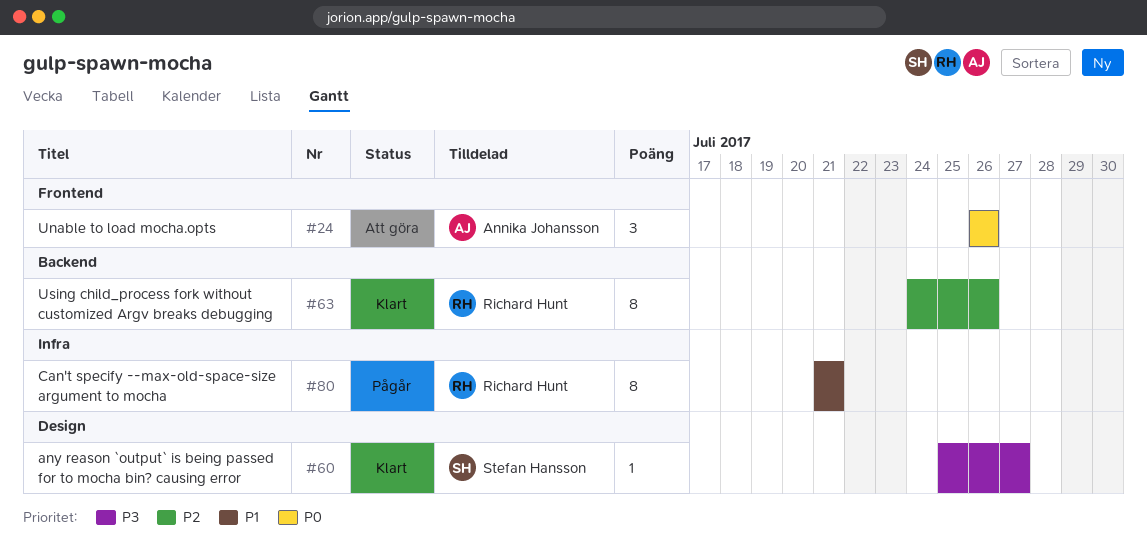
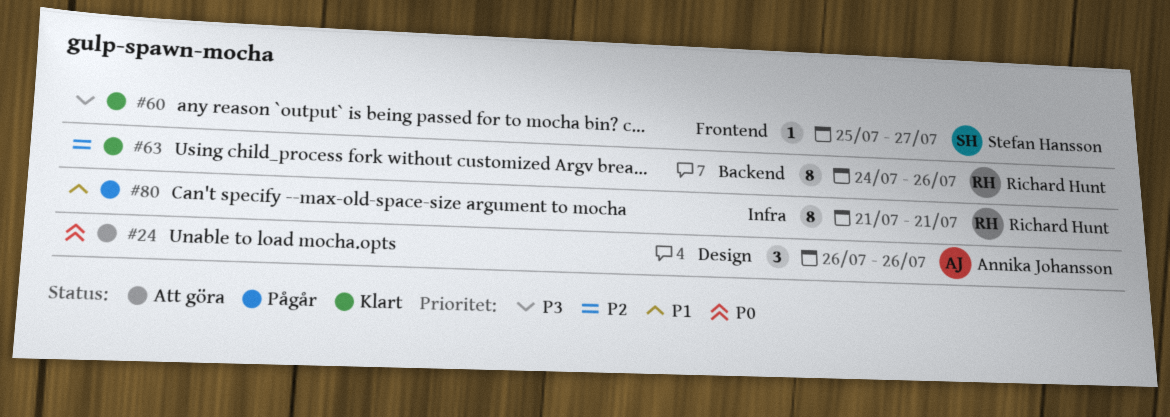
#24, label: Frontend -> Design
#60, label: Design -> Frontend

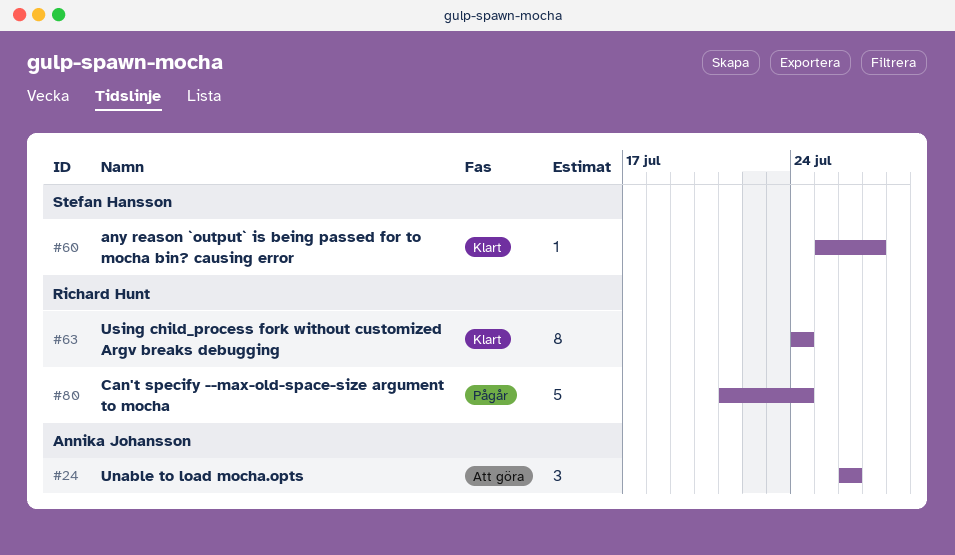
#63, due: Jul 26 -> Jul 24
#80, estimate: 8 -> 5
#80, due: Jul 21 -> Jul 24

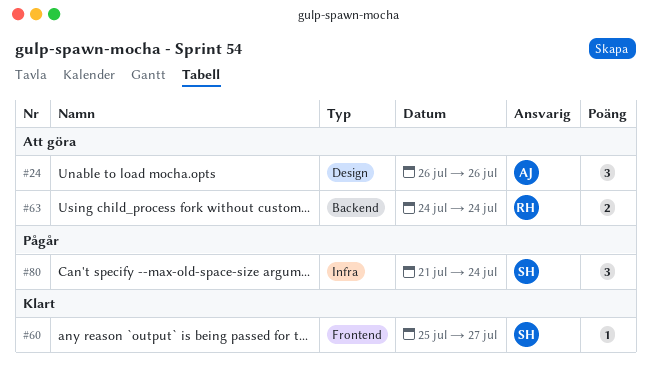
#63, status: Klart -> Att göra
#63, estimate: 8 -> 2
#80, owner: Richard Hunt -> Stefan Hansson
#80, estimate: 5 -> 3

